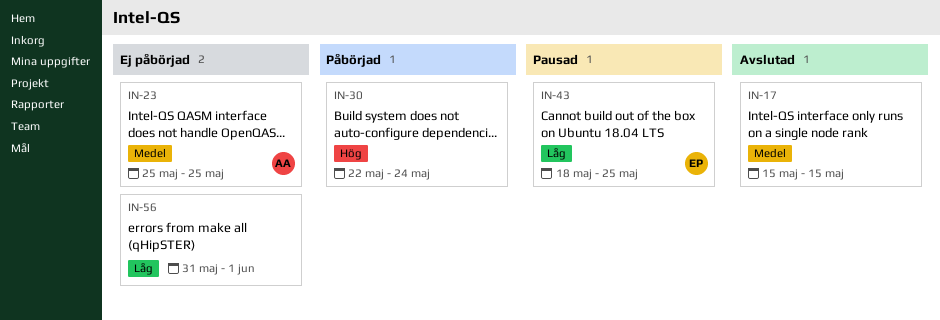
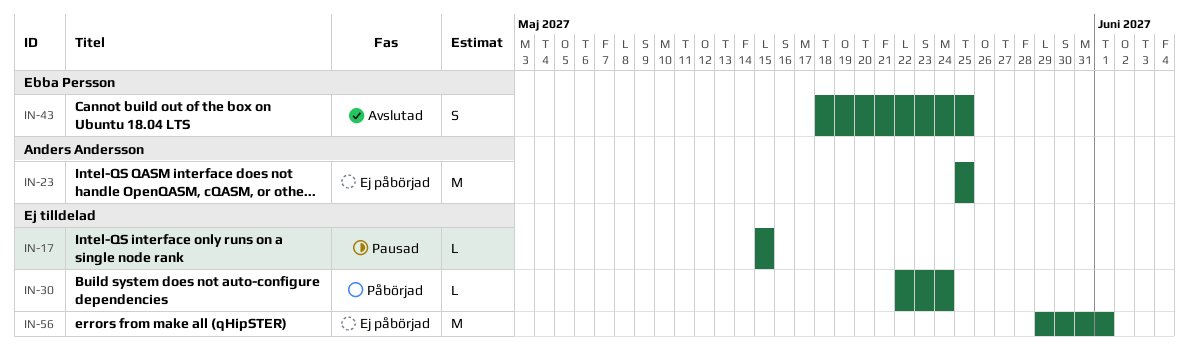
IN-17, status: Avslutad -> Pausad
IN-43, status: Pausad -> Avslutad
IN-56, start: May 31 -> May 29

